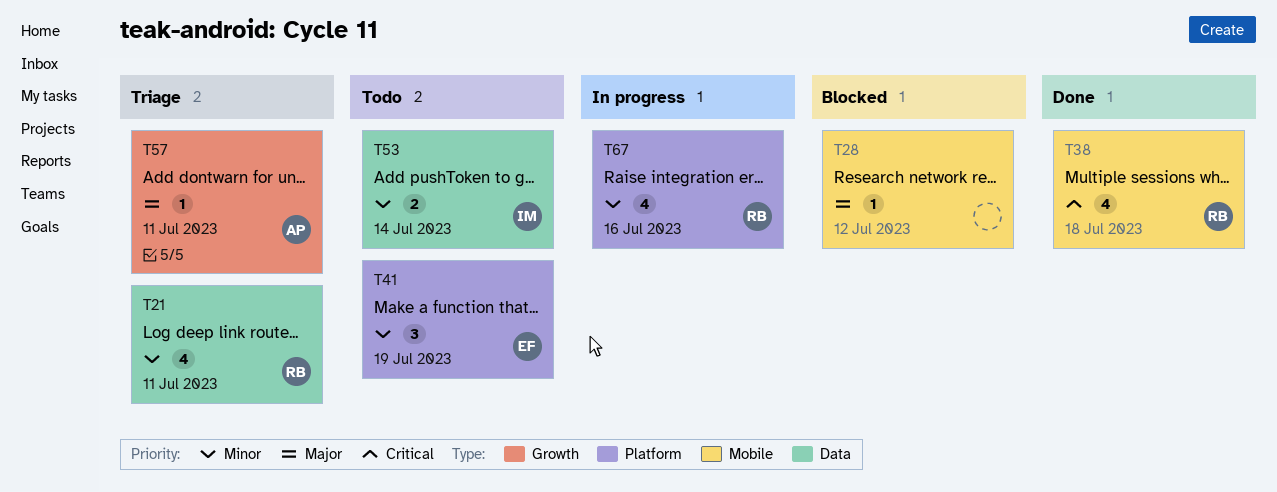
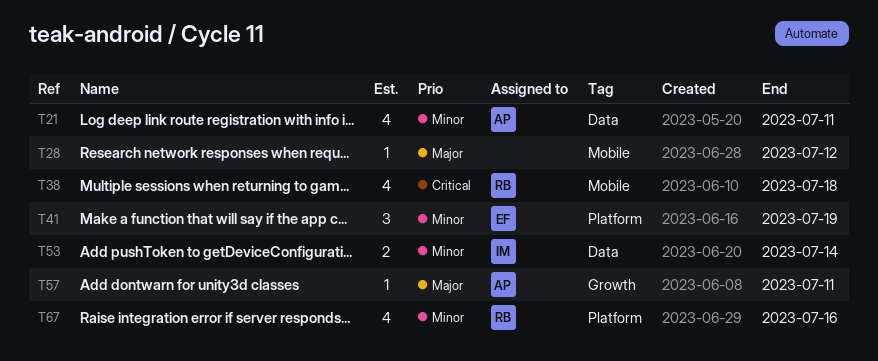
T21, owner: RB -> AP

